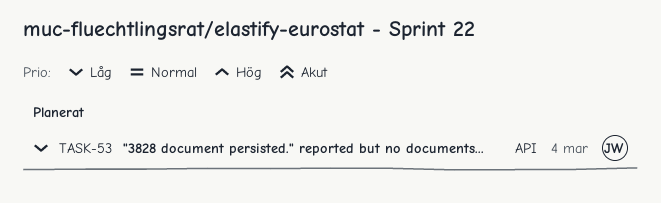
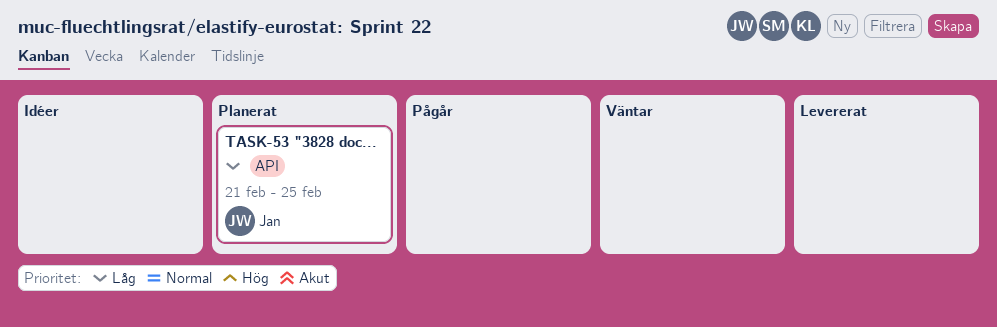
TASK-53, due: Mar 4 -> Feb 25

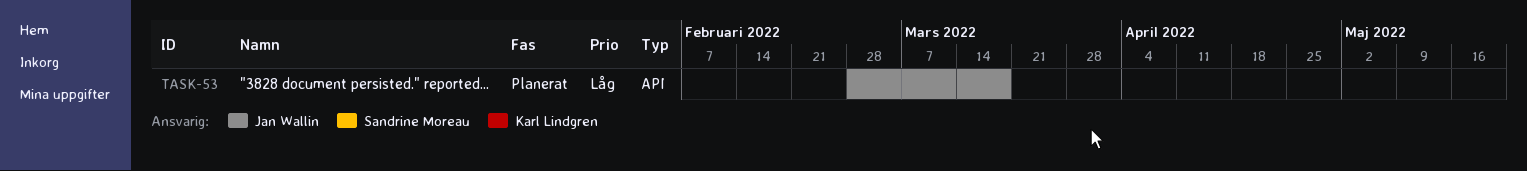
TASK-53, start: Feb 21 -> Feb 28
TASK-53, due: Feb 25 -> Mar 18

